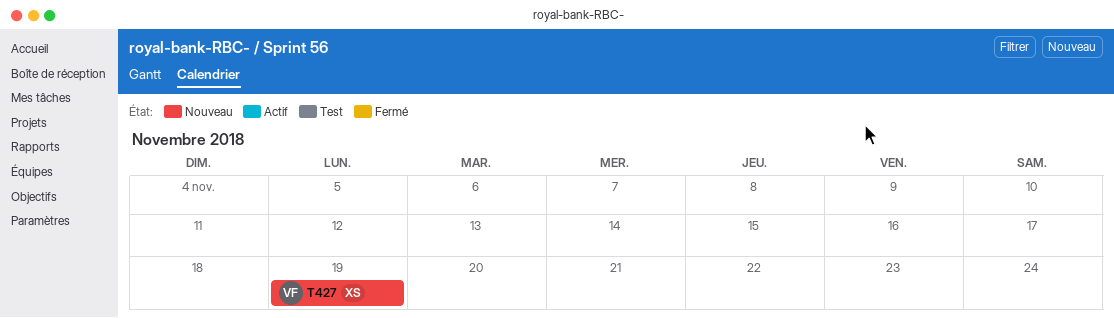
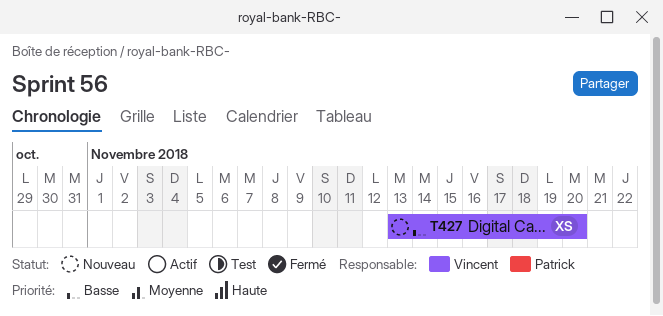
T427, start: Nov 19 -> Nov 13
T427, due: Nov 19 -> Nov 20

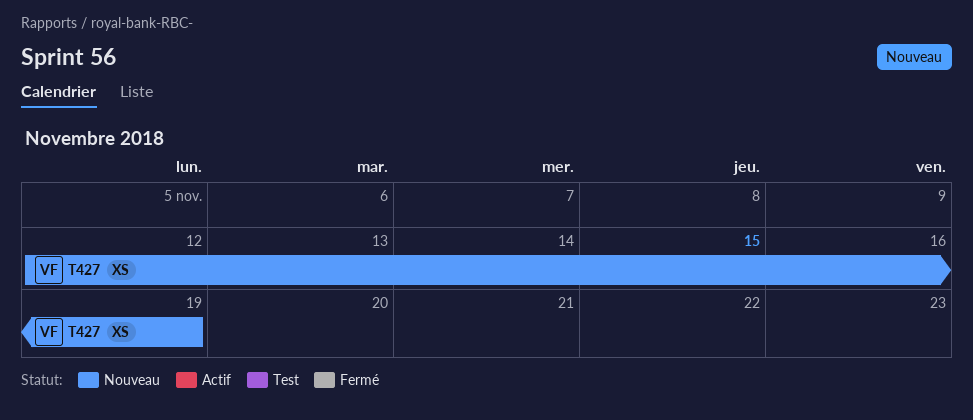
T427, start: Nov 13 -> Nov 12
T427, due: Nov 20 -> Nov 19

